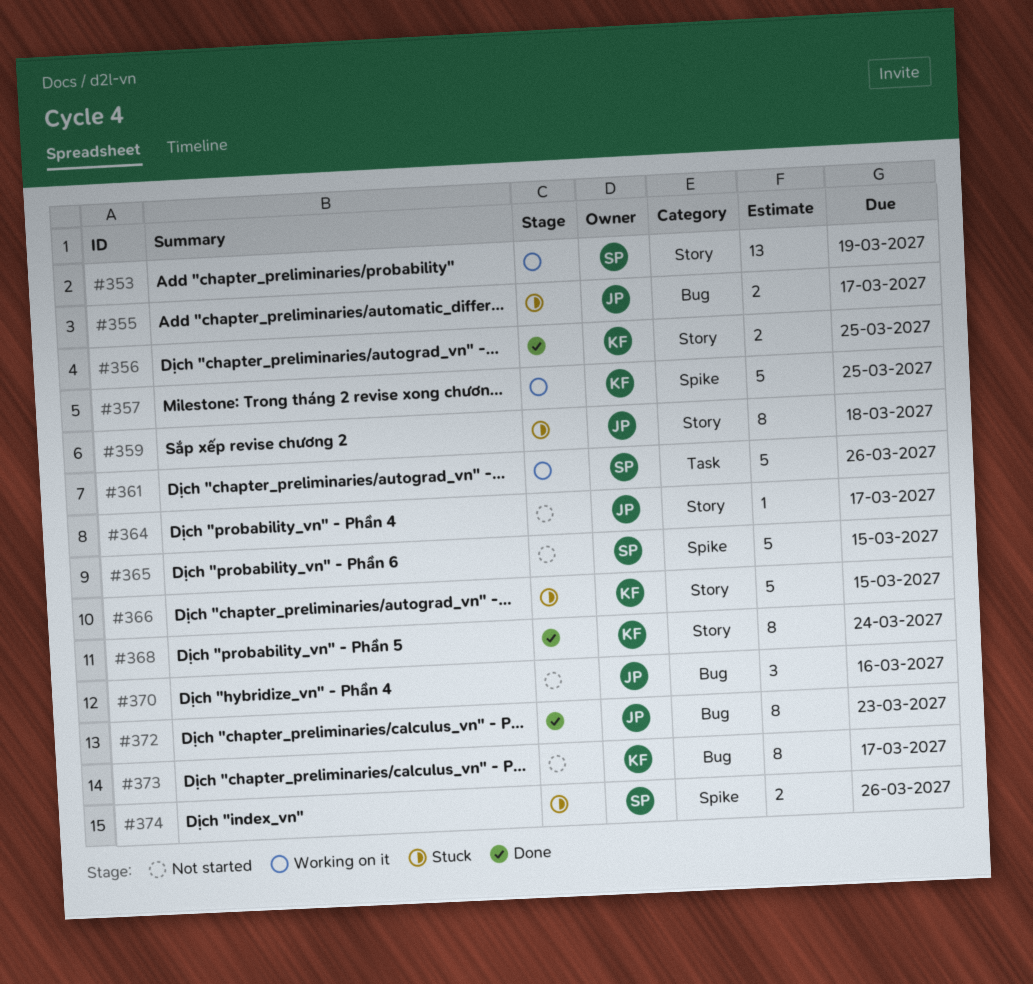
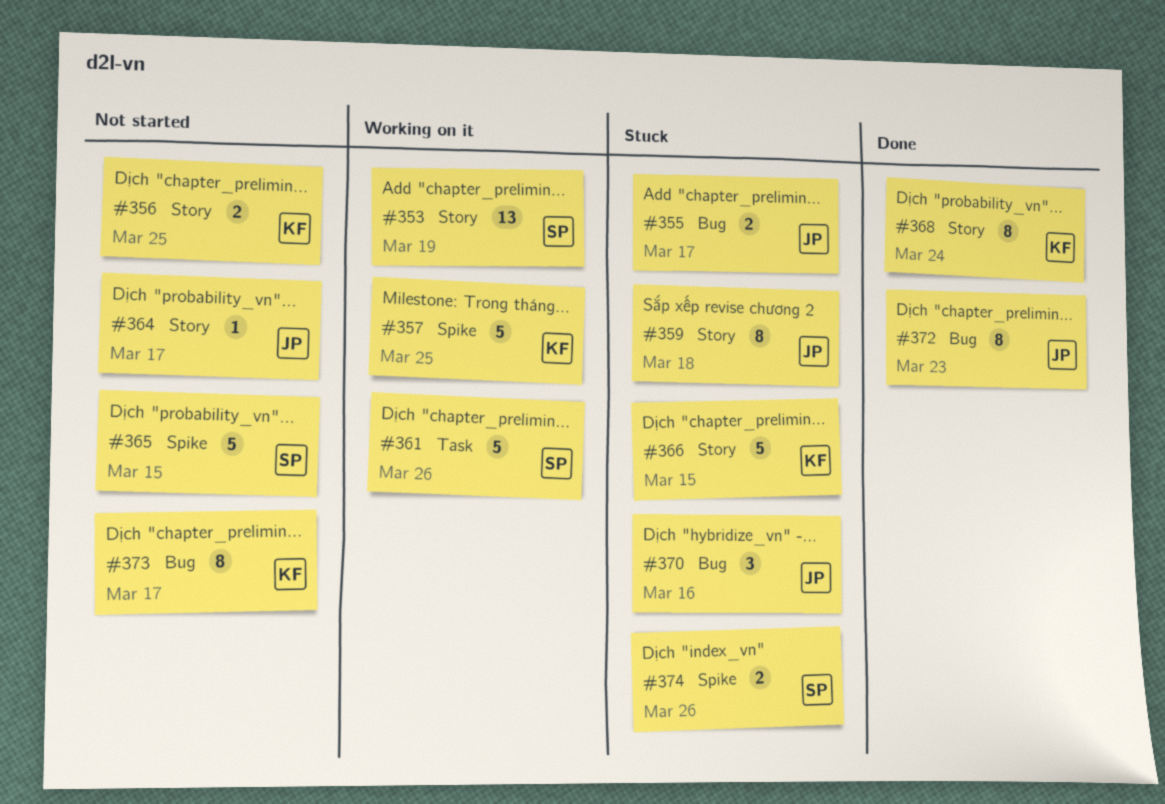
#356, status: Done -> Not started
#370, status: Not started -> Stuck

